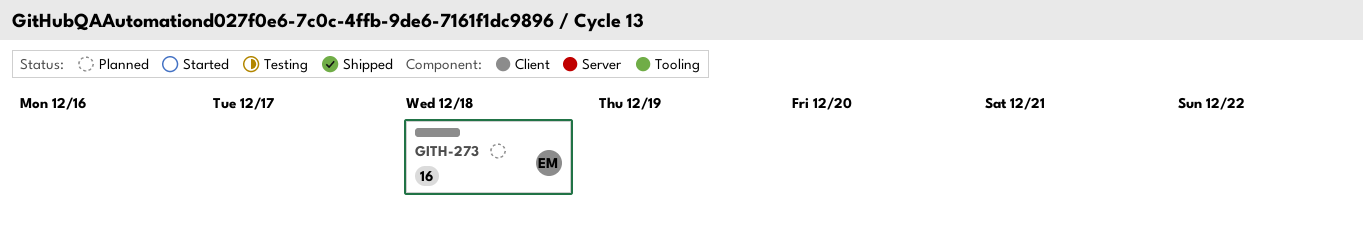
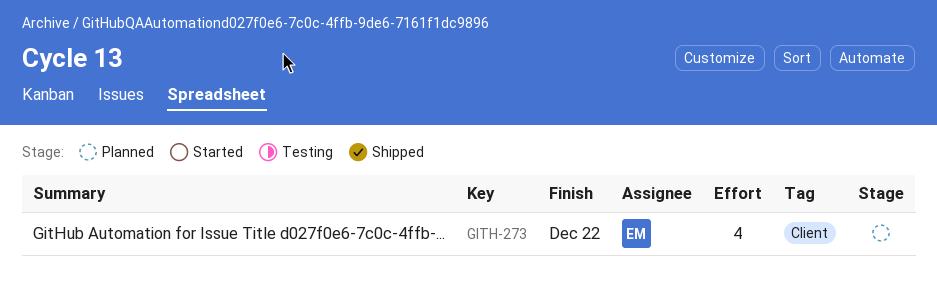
GITH-273, estimate: 16 -> 4
GITH-273, due: Dec 18 -> Dec 22

